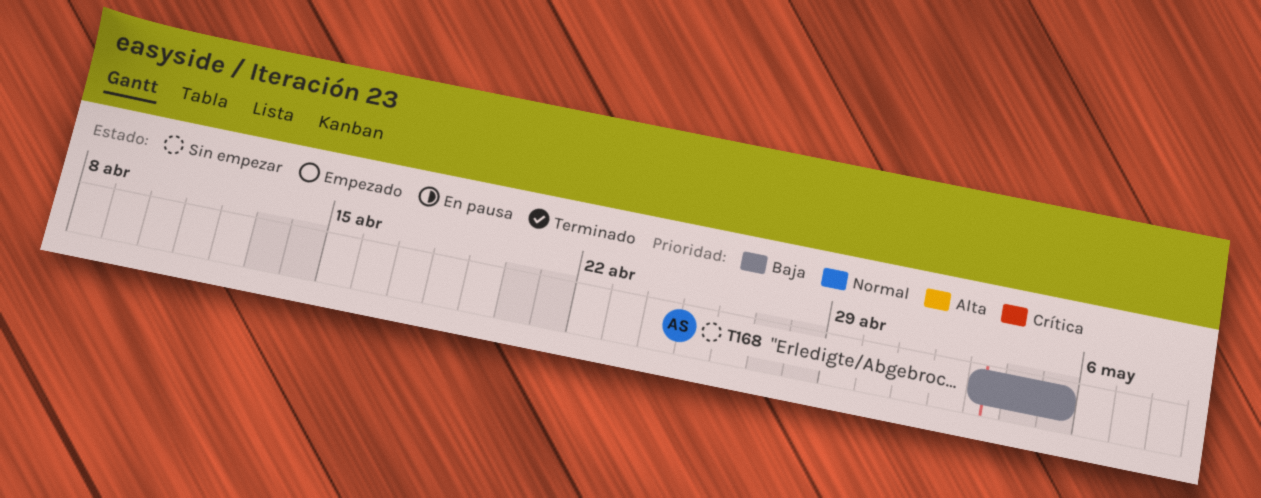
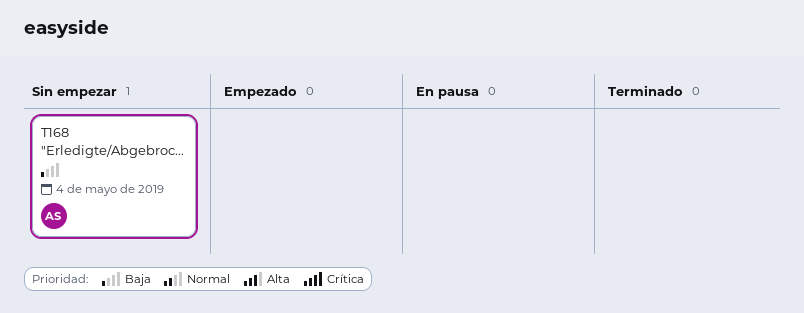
T168, due: May 5 -> May 4

